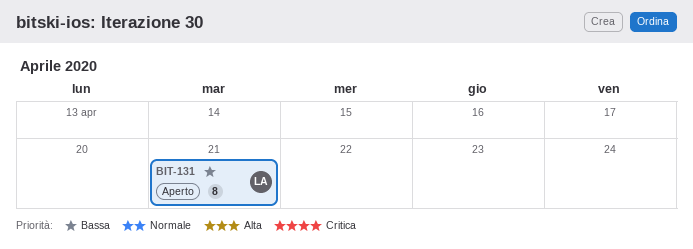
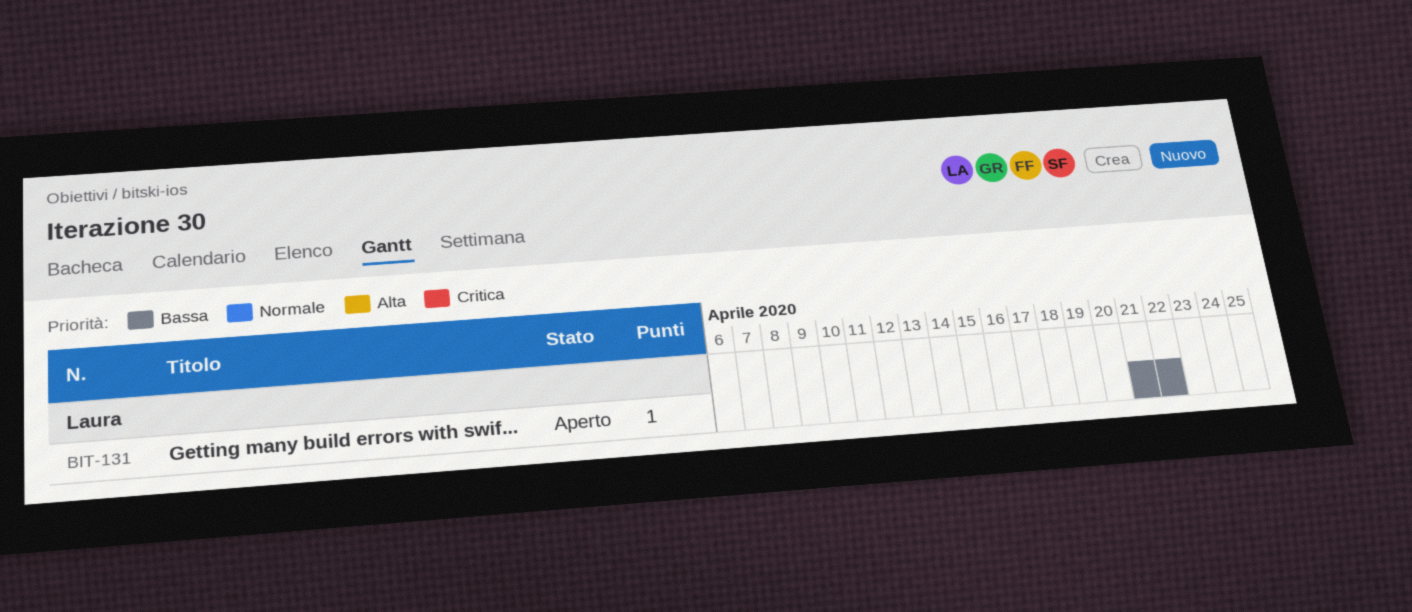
BIT-131, estimate: 8 -> 1
BIT-131, due: Apr 21 -> Apr 22

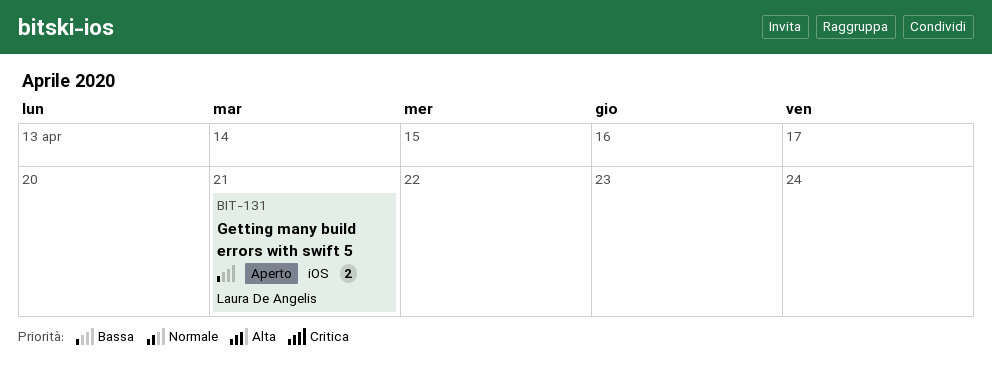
BIT-131, estimate: 1 -> 2
BIT-131, due: Apr 22 -> Apr 21

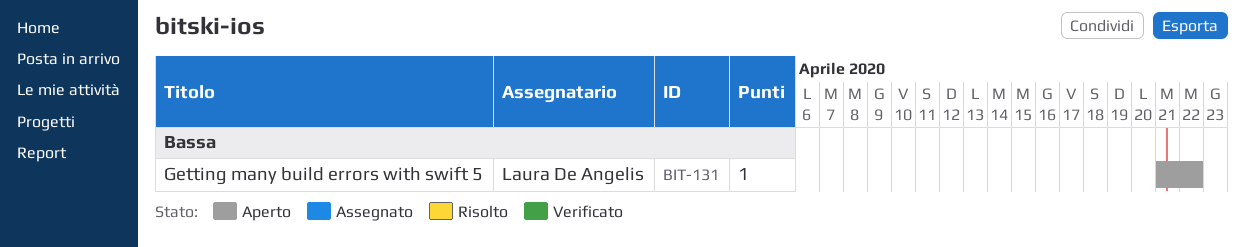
BIT-131, estimate: 2 -> 1
BIT-131, due: Apr 21 -> Apr 22

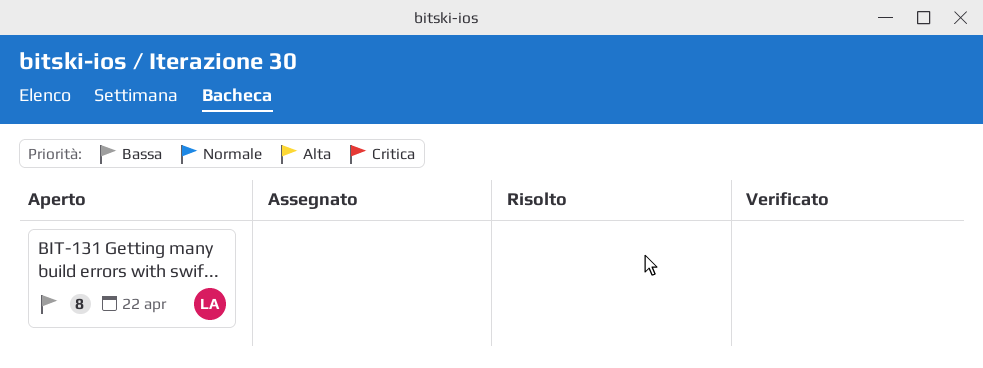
BIT-131, estimate: 1 -> 8

